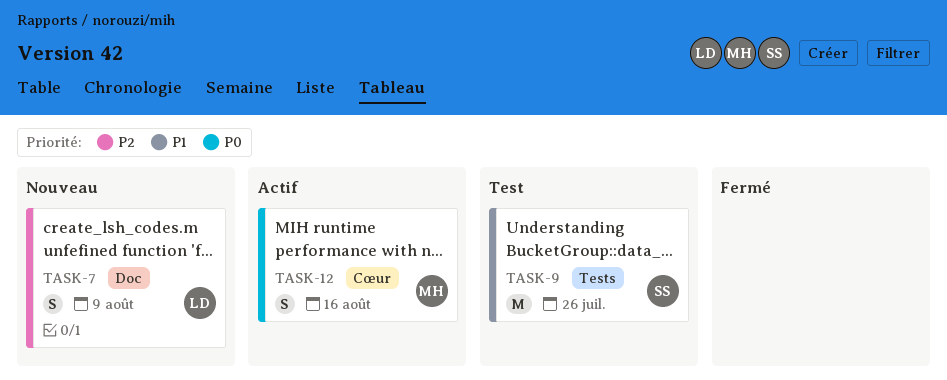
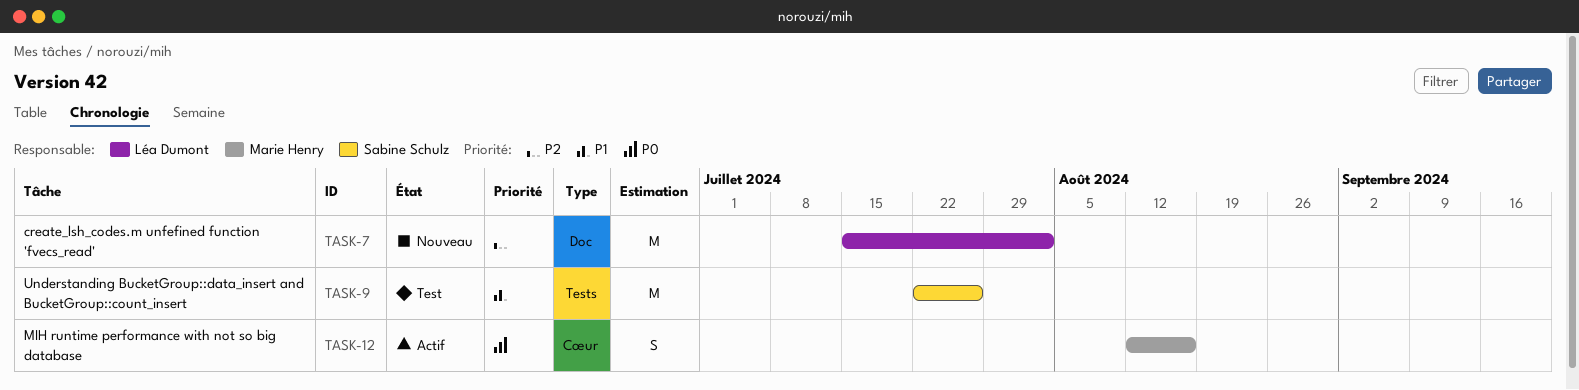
TASK-7, estimate: S -> M
TASK-7, due: Aug 9 -> Aug 2

